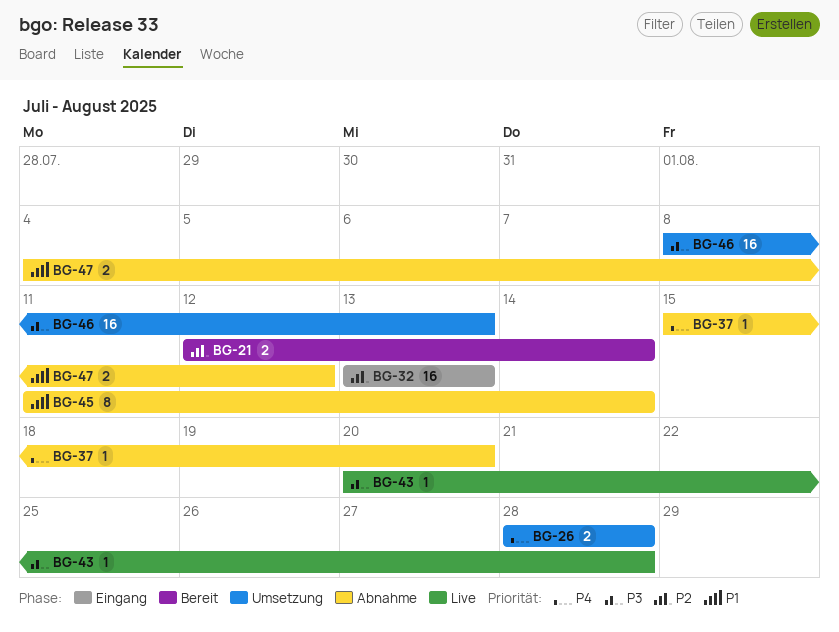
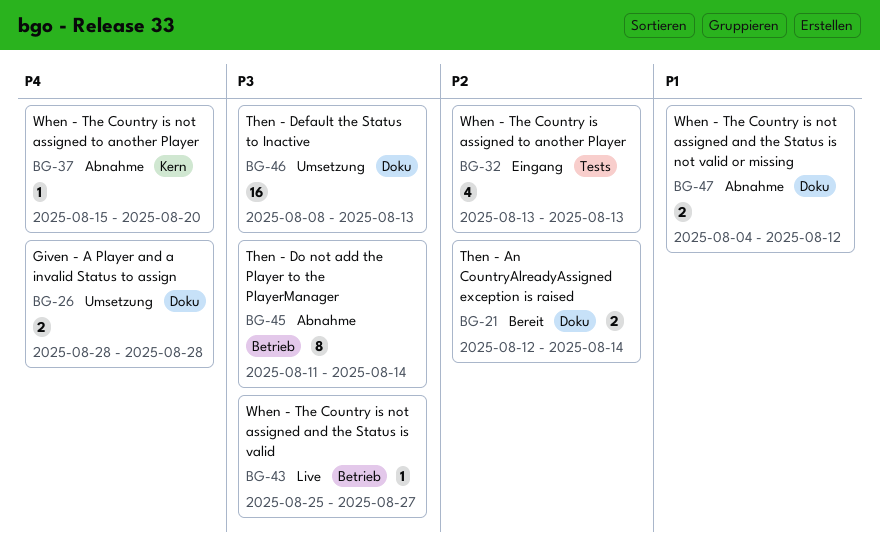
BG-32, estimate: 16 -> 4
BG-43, start: Aug 20 -> Aug 25
BG-43, due: Aug 28 -> Aug 27
BG-45, priority: P1 -> P3

